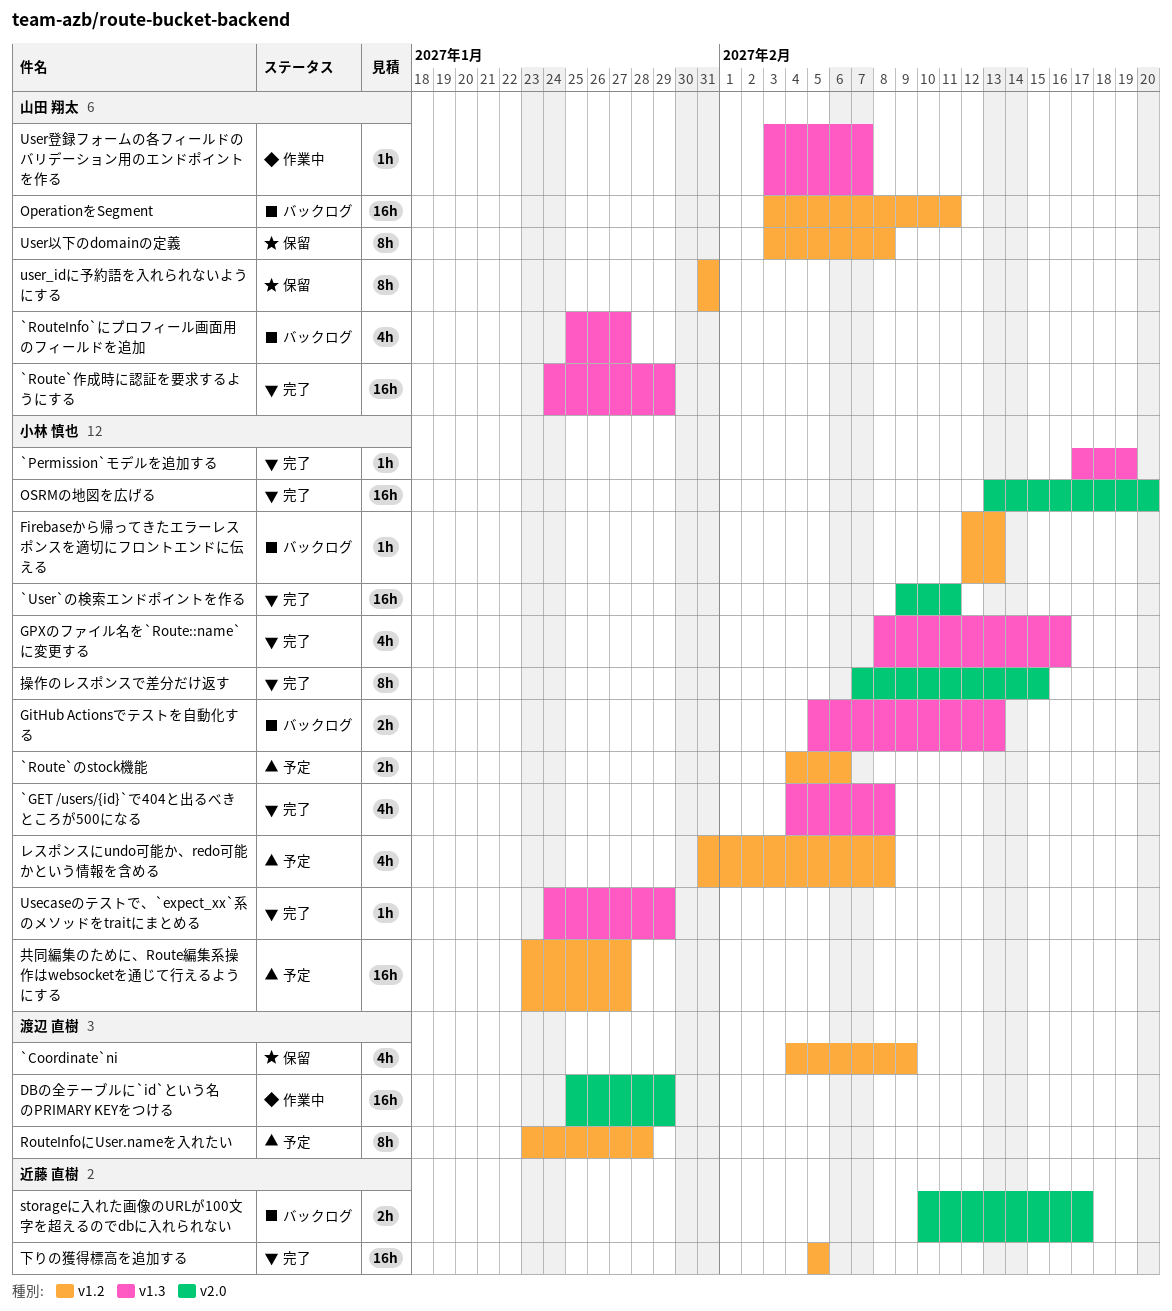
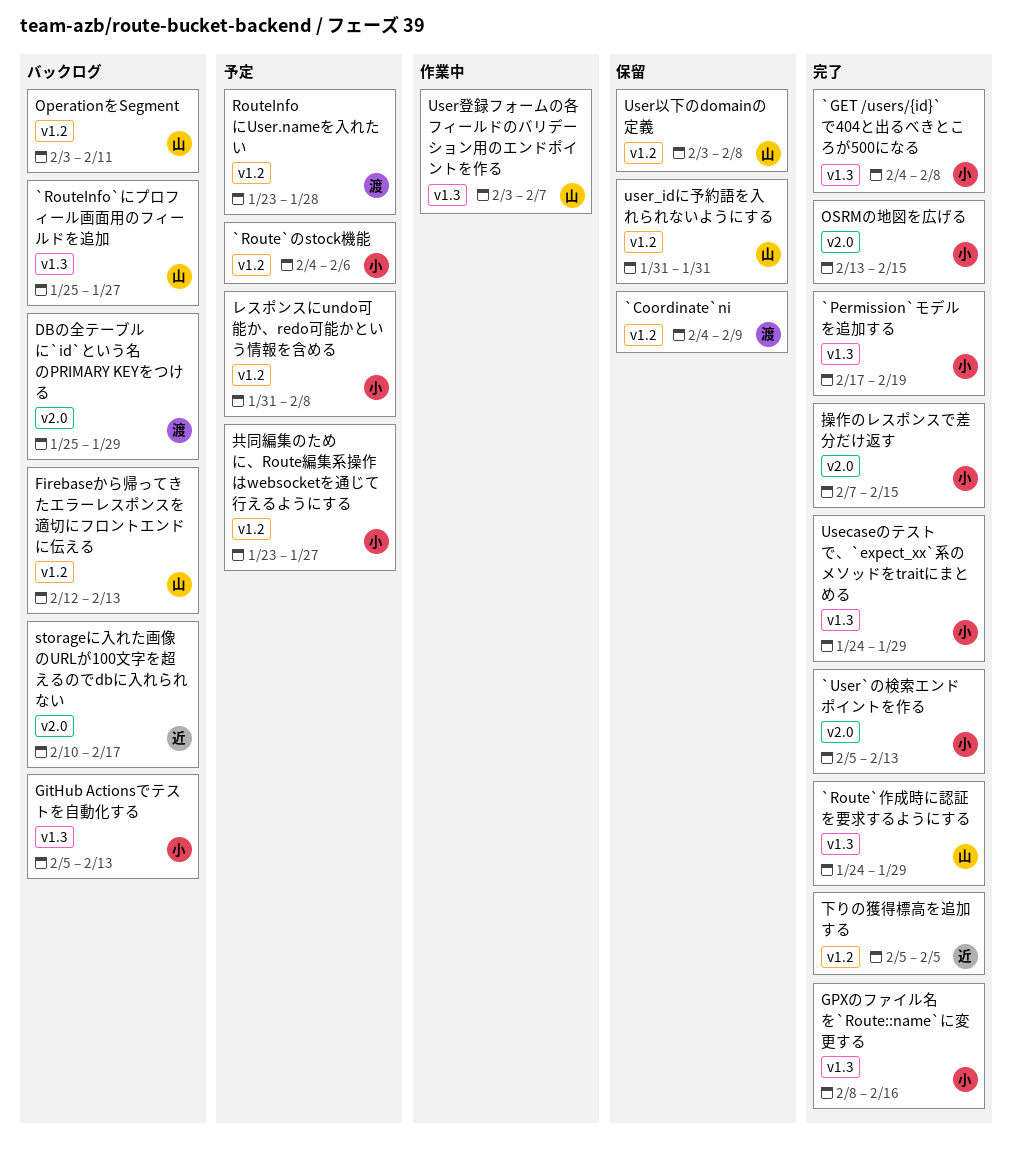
`User`の検索エンドポイントを作る, start: Feb 9 -> Feb 5
`User`の検索エンドポイントを作る, due: Feb 11 -> Feb 13
DBの全テーブルに`id`という名のPRIMARY KEYをつける, status: 作業中 -> バックログ
Firebaseから帰ってきたエラーレスポンスを適切にフロントエンドに伝える, owner: 小林 慎也 -> 山田 翔太
OSRMの地図を広げる, due: Feb 20 -> Feb 15

